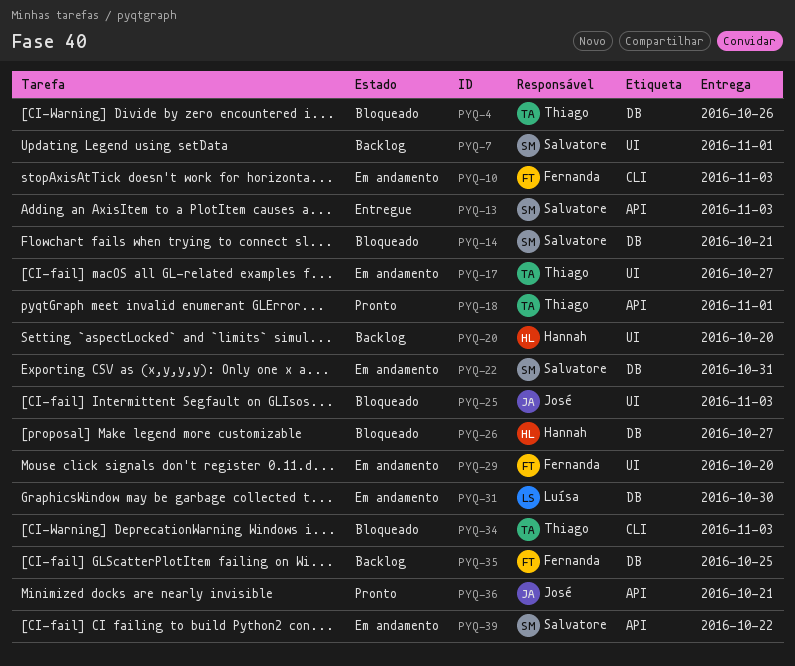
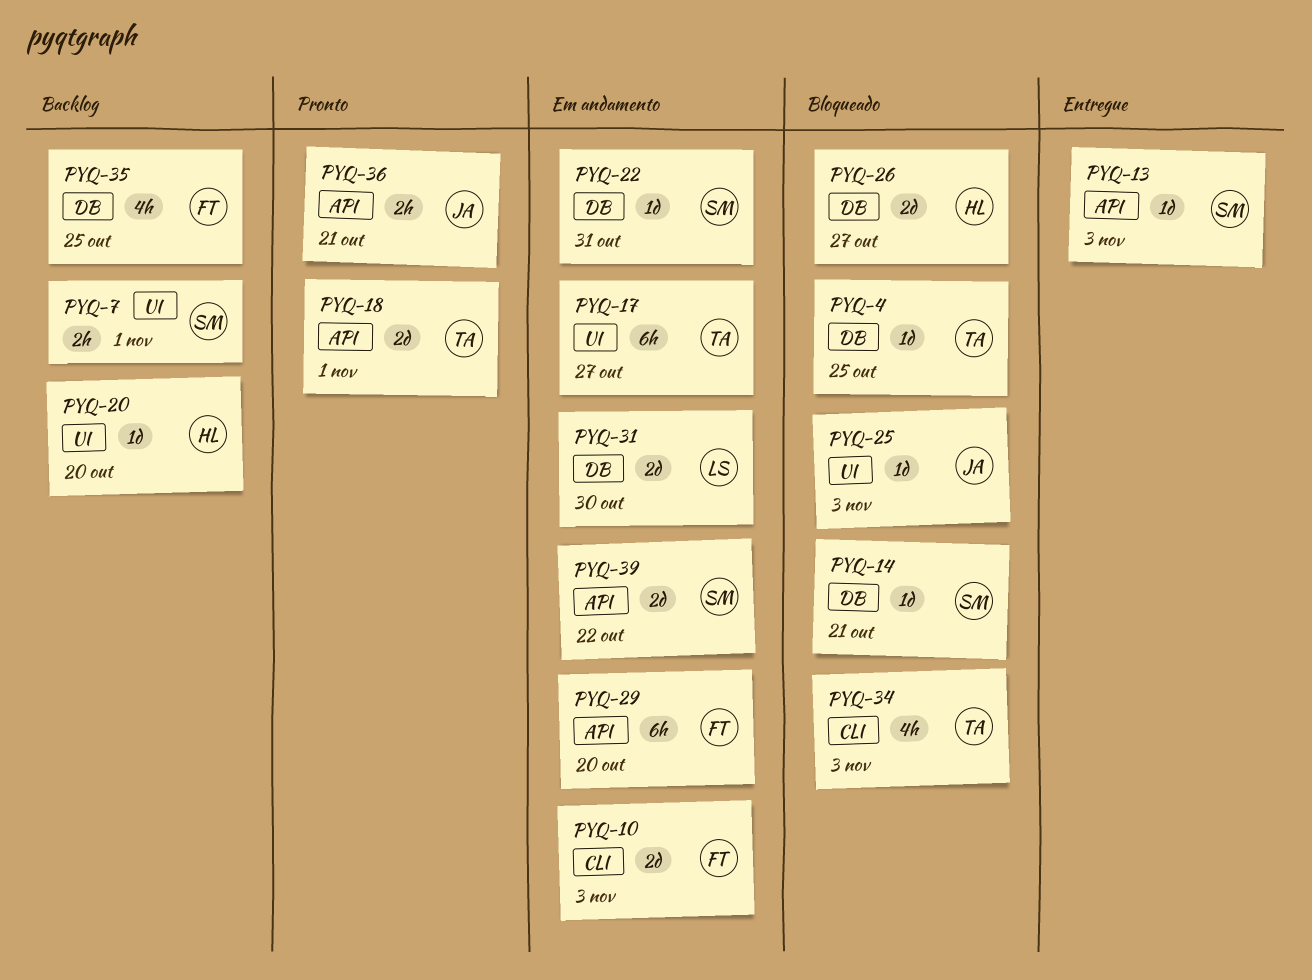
PYQ-4, due: Oct 26 -> Oct 25
PYQ-29, label: UI -> API

